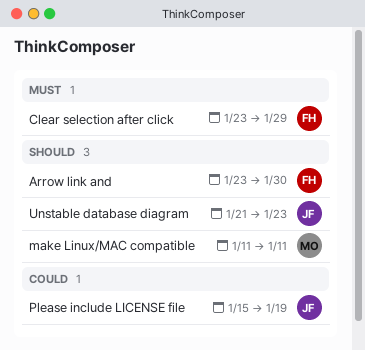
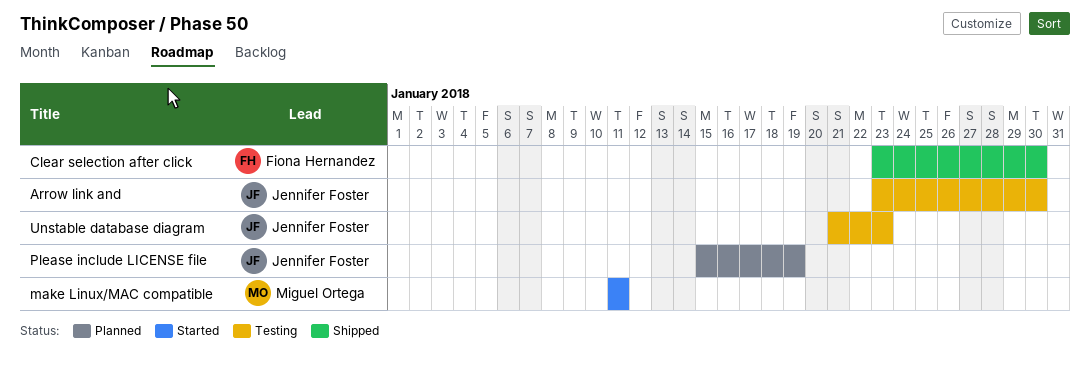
Arrow link and, owner: Fiona Hernandez -> Jennifer Foster
Clear selection after click, due: Jan 29 -> Jan 30

